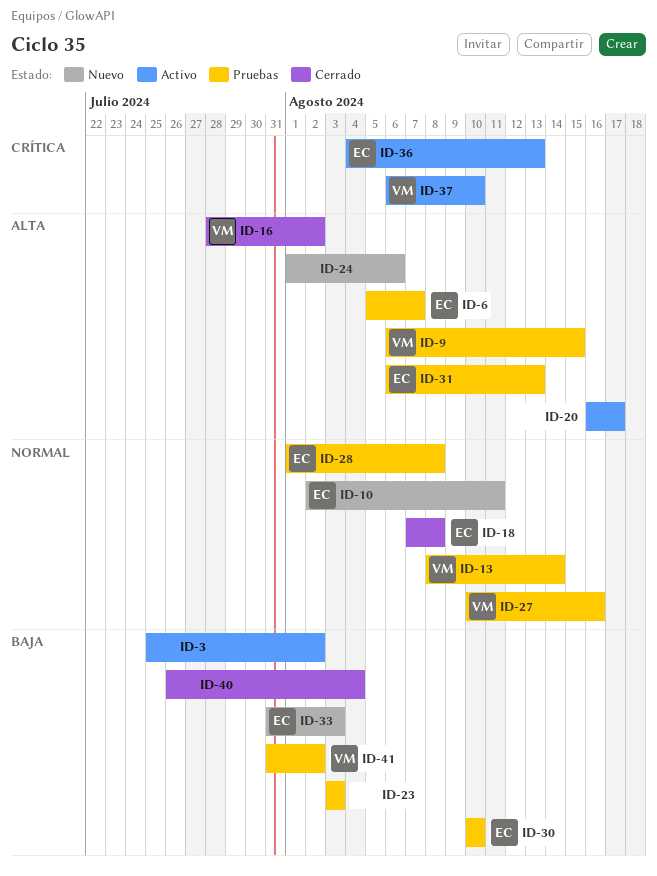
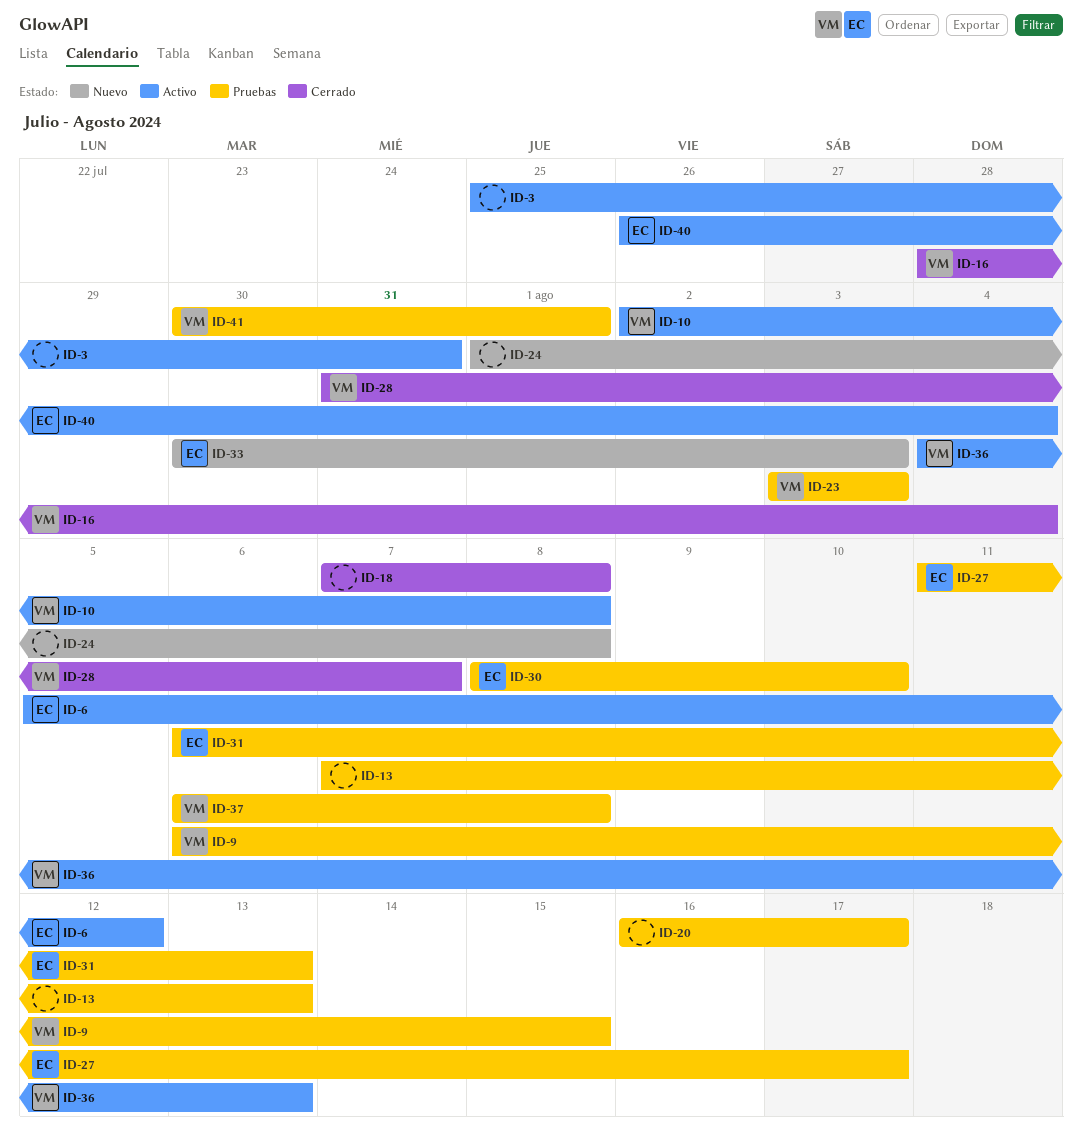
ID-3, due: Aug 2 -> Jul 31
ID-6, status: Pruebas -> Activo
ID-6, due: Aug 7 -> Aug 12
ID-10, status: Nuevo -> Activo
ID-10, owner: EC -> VM
ID-10, due: Aug 11 -> Aug 8
ID-13, owner: VM -> none
ID-13, start: Aug 8 -> Aug 7
ID-13, due: Aug 14 -> Aug 13
ID-16, due: Aug 2 -> Aug 4
ID-18, owner: EC -> none
ID-20, status: Activo -> Pruebas
ID-23, owner: none -> VM
ID-24, due: Aug 6 -> Aug 8
ID-27, owner: VM -> EC
ID-27, start: Aug 10 -> Aug 11
ID-27, due: Aug 16 -> Aug 17
ID-28, status: Pruebas -> Cerrado
ID-28, owner: EC -> VM
ID-28, start: Aug 1 -> Jul 31
ID-28, due: Aug 8 -> Aug 7
ID-30, start: Aug 10 -> Aug 8
ID-33, start: Jul 31 -> Jul 30
ID-36, owner: EC -> VM
ID-37, status: Activo -> Pruebas
ID-37, due: Aug 10 -> Aug 8
ID-40, status: Cerrado -> Activo
ID-40, owner: none -> EC
ID-41, start: Jul 31 -> Jul 30
ID-41, due: Aug 2 -> Aug 1

